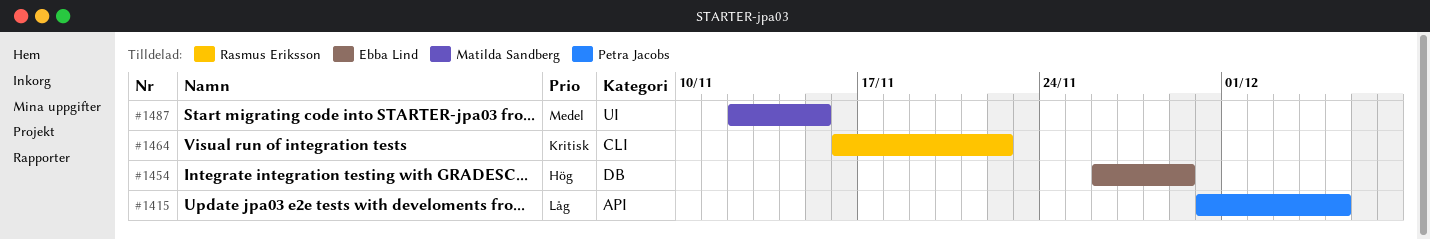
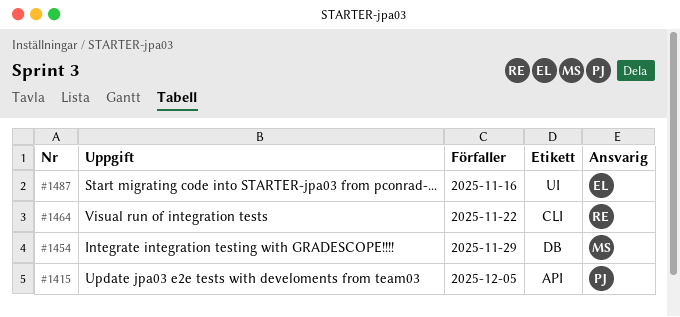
#1454, owner: Ebba Lind -> Matilda Sandberg
#1487, owner: Matilda Sandberg -> Ebba Lind
#1487, due: Nov 15 -> Nov 16

